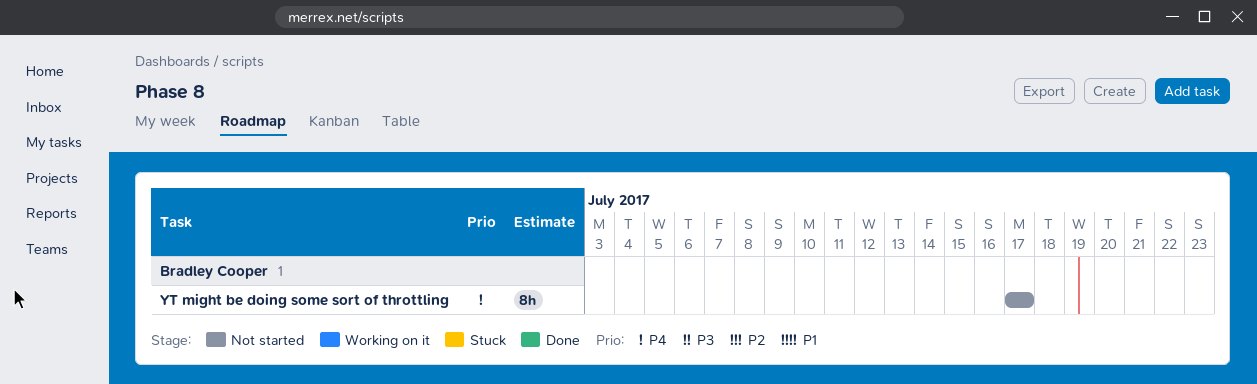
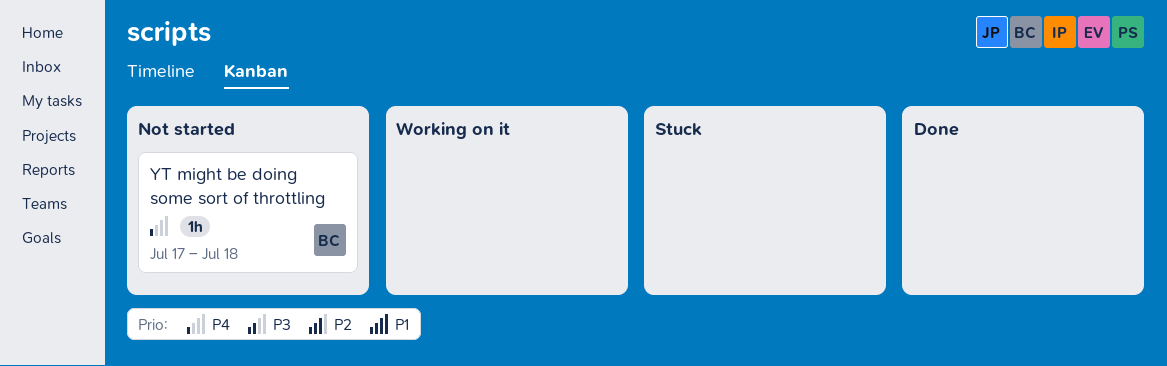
YT might be doing some sort of throttling, estimate: 8h -> 1h
YT might be doing some sort of throttling, due: Jul 17 -> Jul 18

